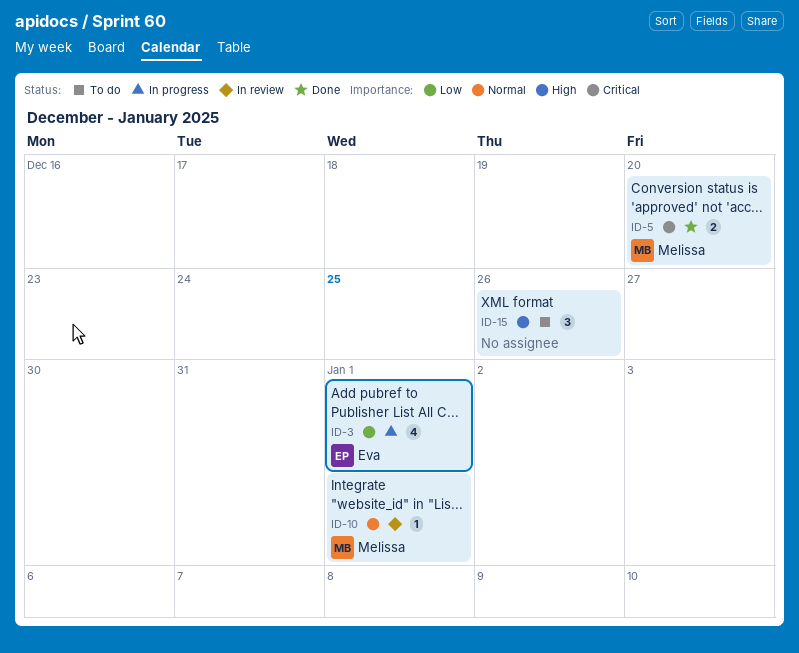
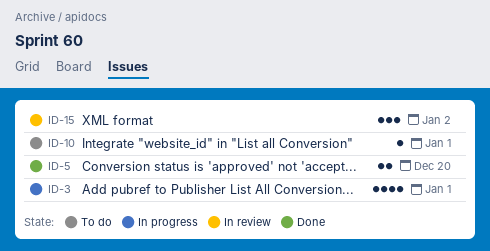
ID-10, status: In review -> To do
ID-15, status: To do -> In review
ID-15, due: Dec 26 -> Jan 2

